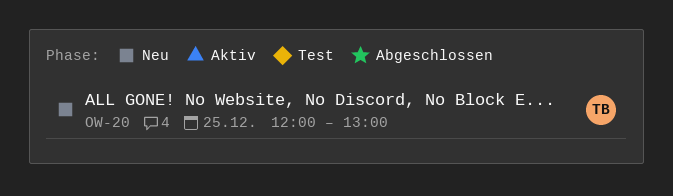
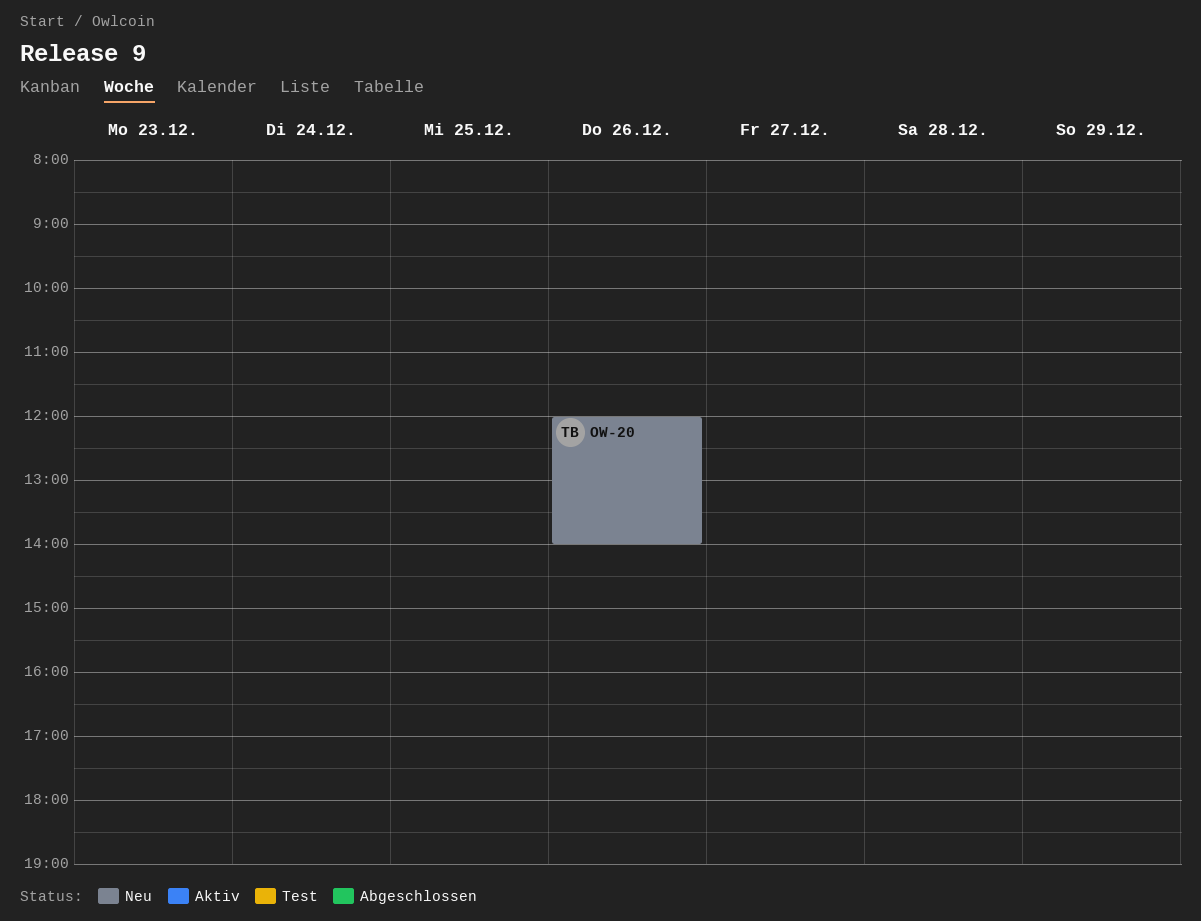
OW-20, day: Dec 25 -> Dec 26
OW-20, ends: 13:00 -> 14:00

